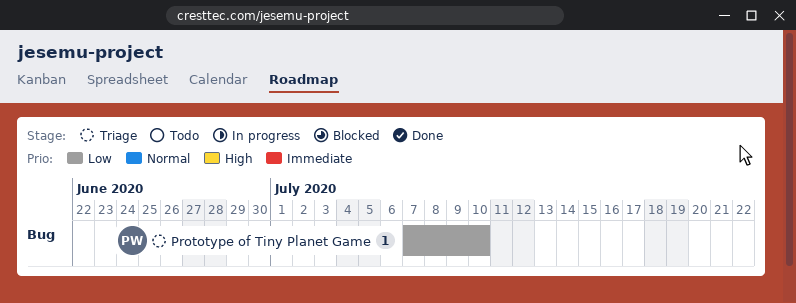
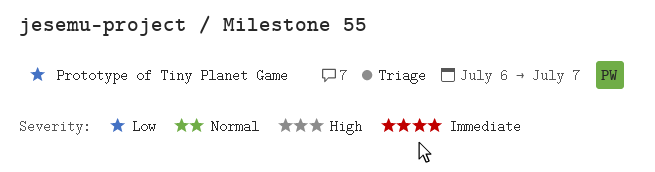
Prototype of Tiny Planet Game, start: Jul 7 -> Jul 6
Prototype of Tiny Planet Game, due: Jul 10 -> Jul 7

